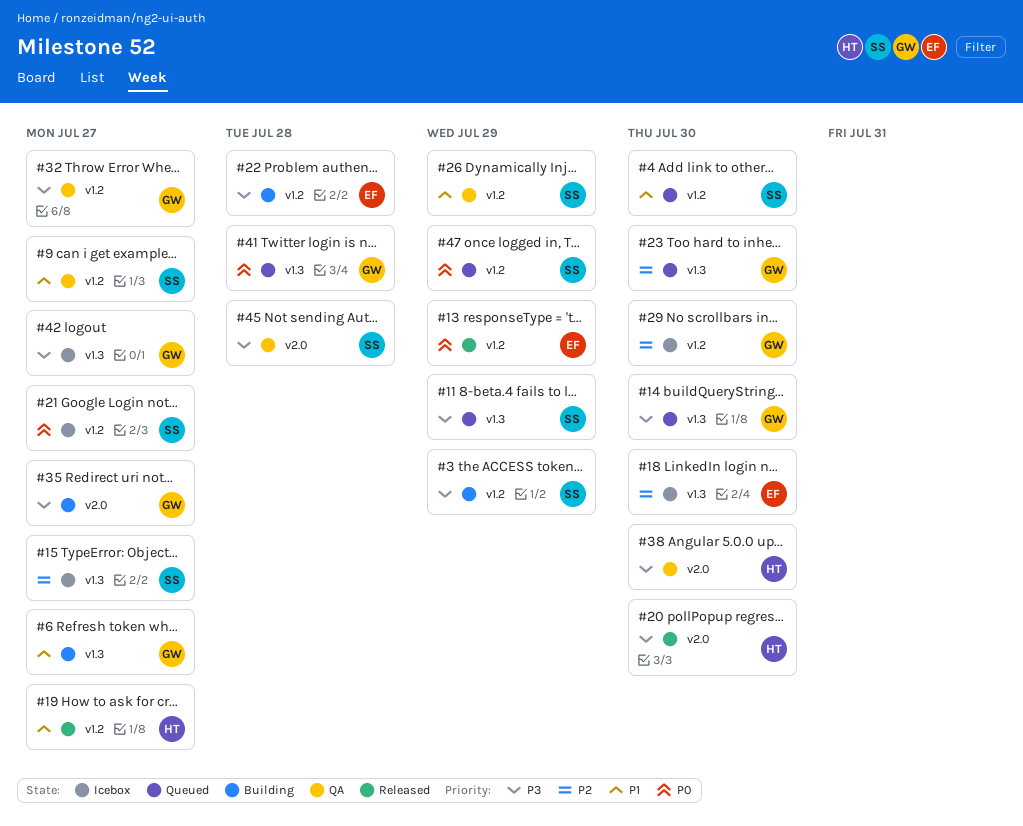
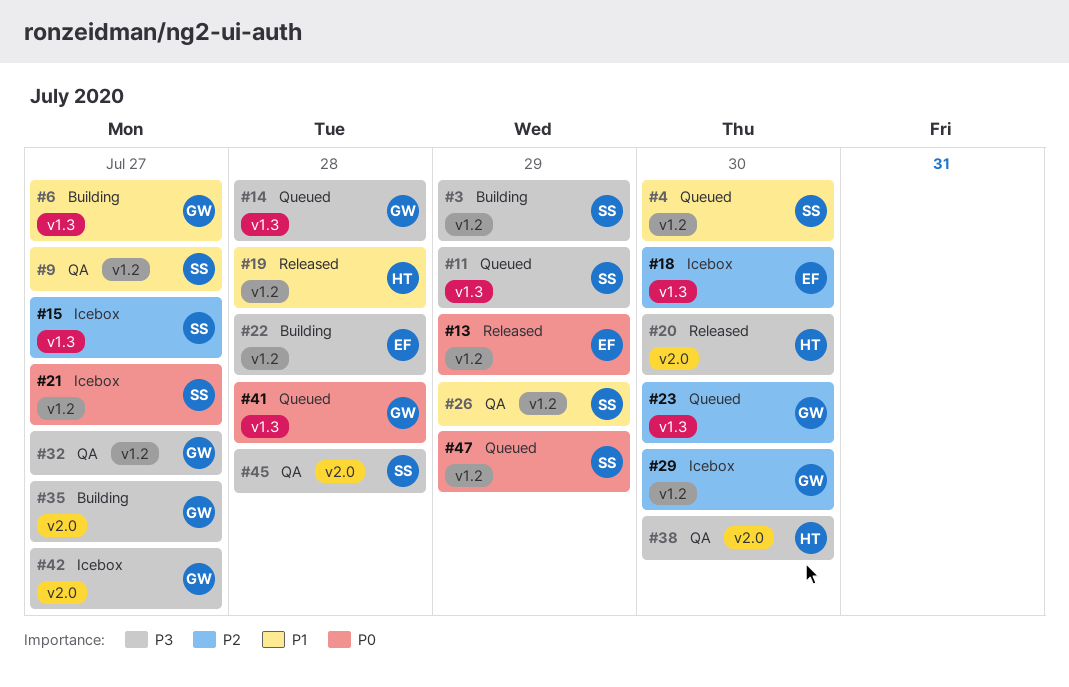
#14, due: Jul 30 -> Jul 28
#19, due: Jul 27 -> Jul 28
#42, label: v1.3 -> v2.0

